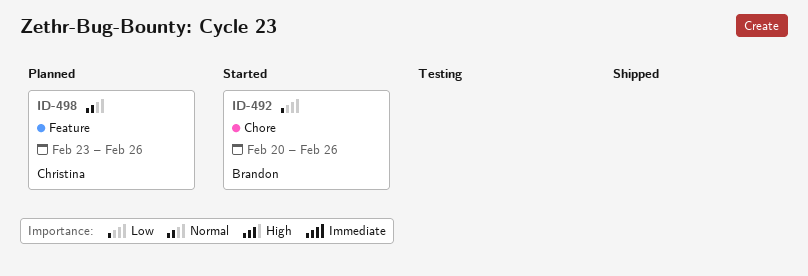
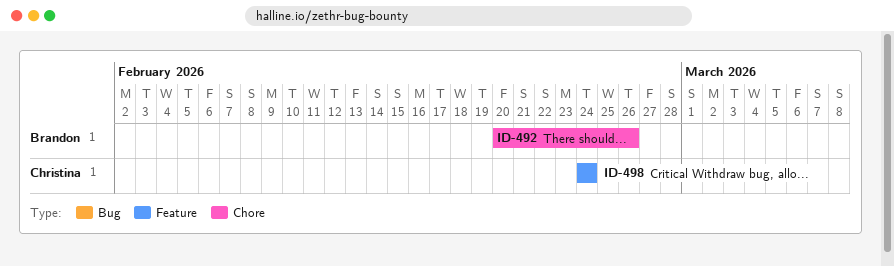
ID-498, start: Feb 23 -> Feb 24
ID-498, due: Feb 26 -> Feb 24

